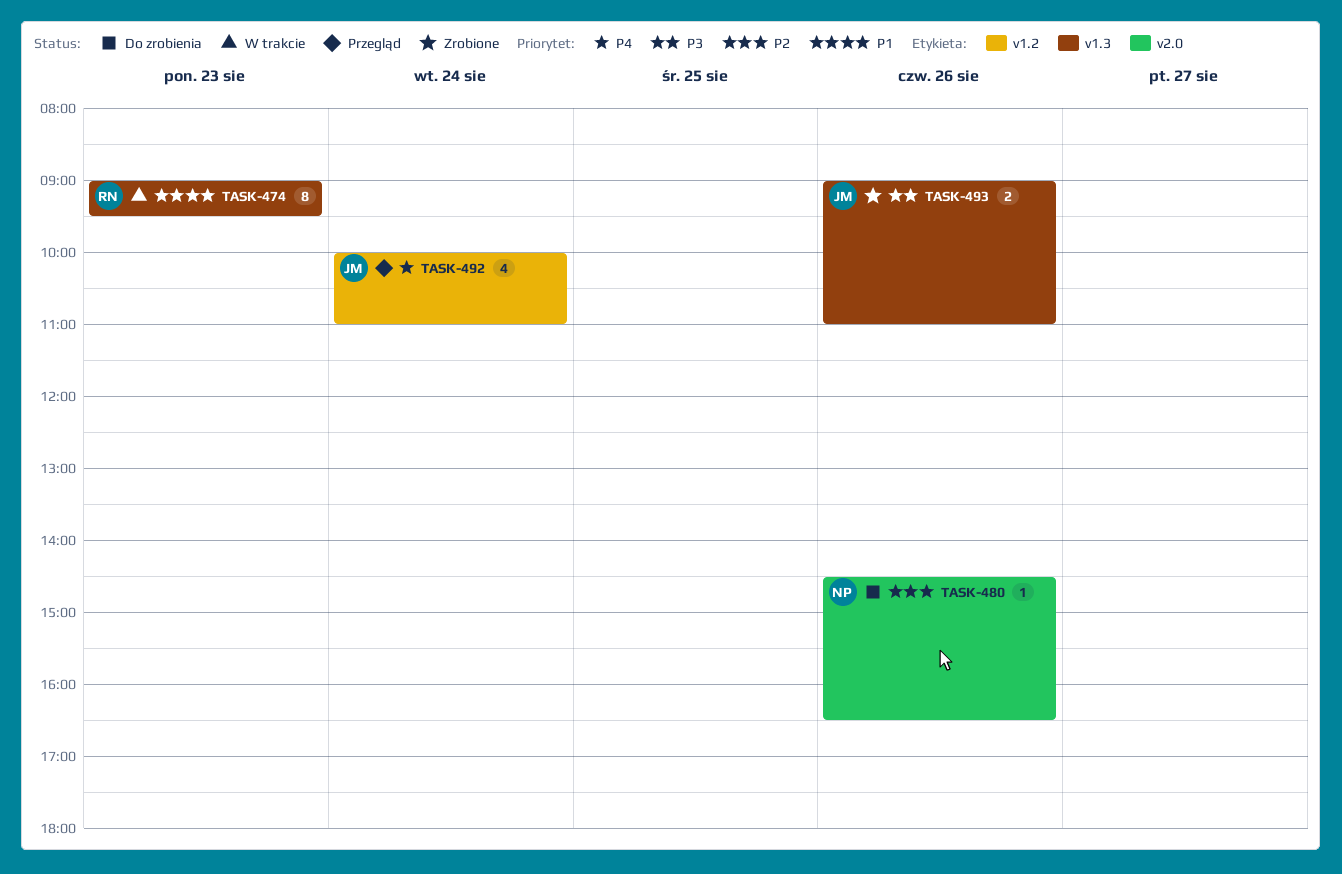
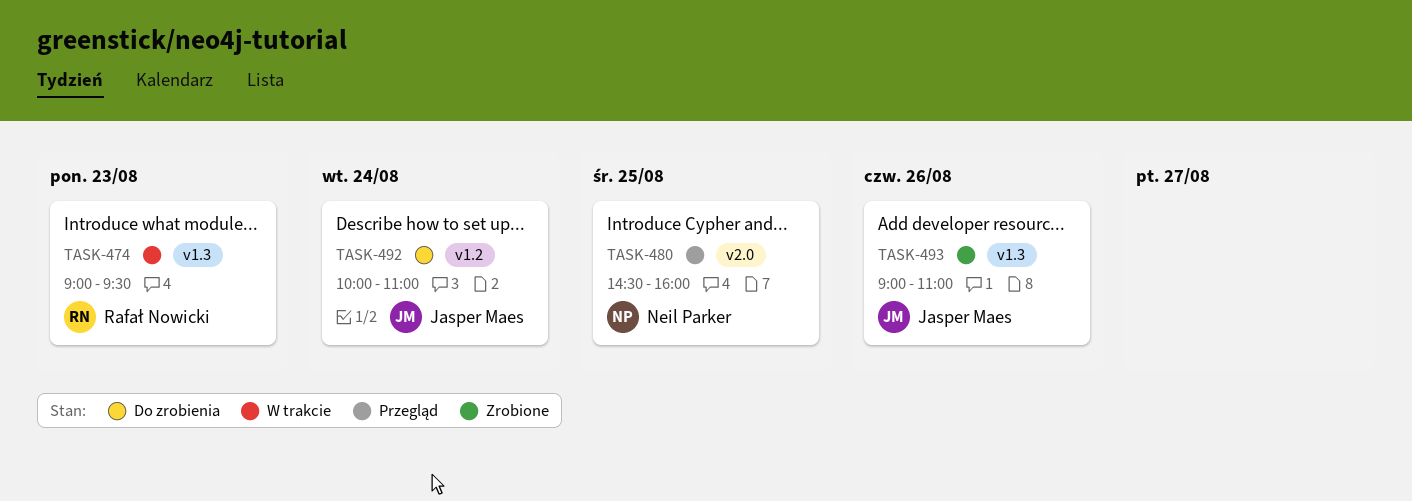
TASK-480, status: Do zrobienia -> Przegląd
TASK-480, day: Aug 26 -> Aug 25
TASK-480, ends: 16:30 -> 16:00
TASK-492, status: Przegląd -> Do zrobienia

